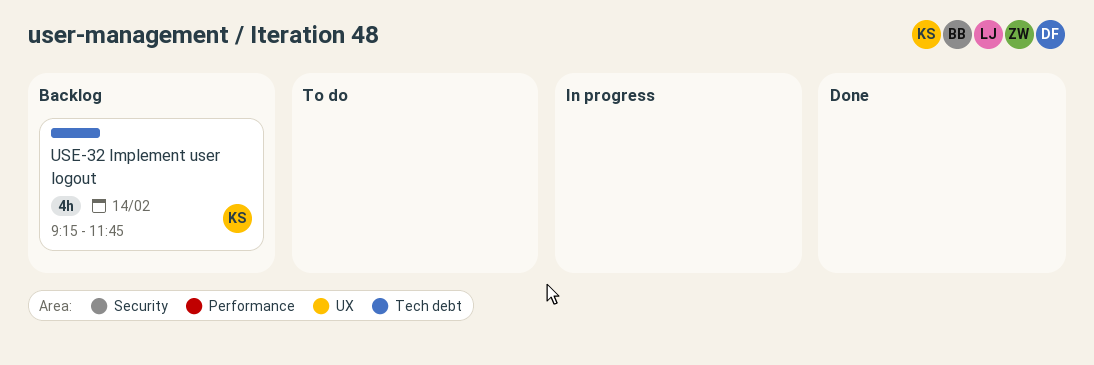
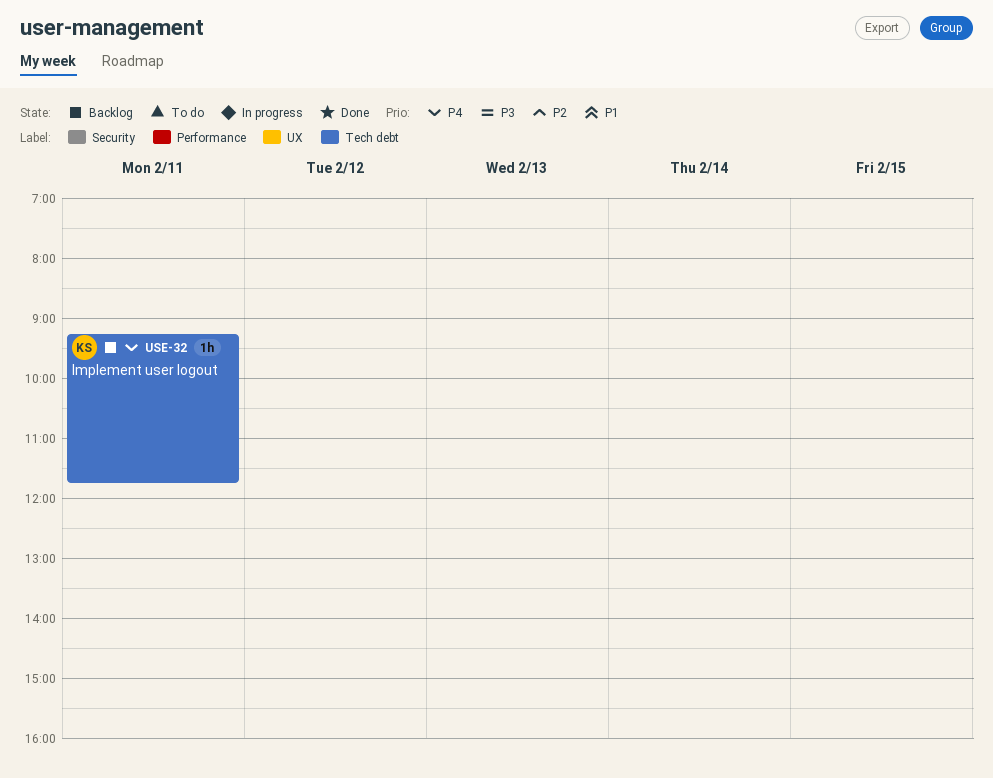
USE-32, estimate: 4h -> 1h
USE-32, day: Feb 14 -> Feb 11

